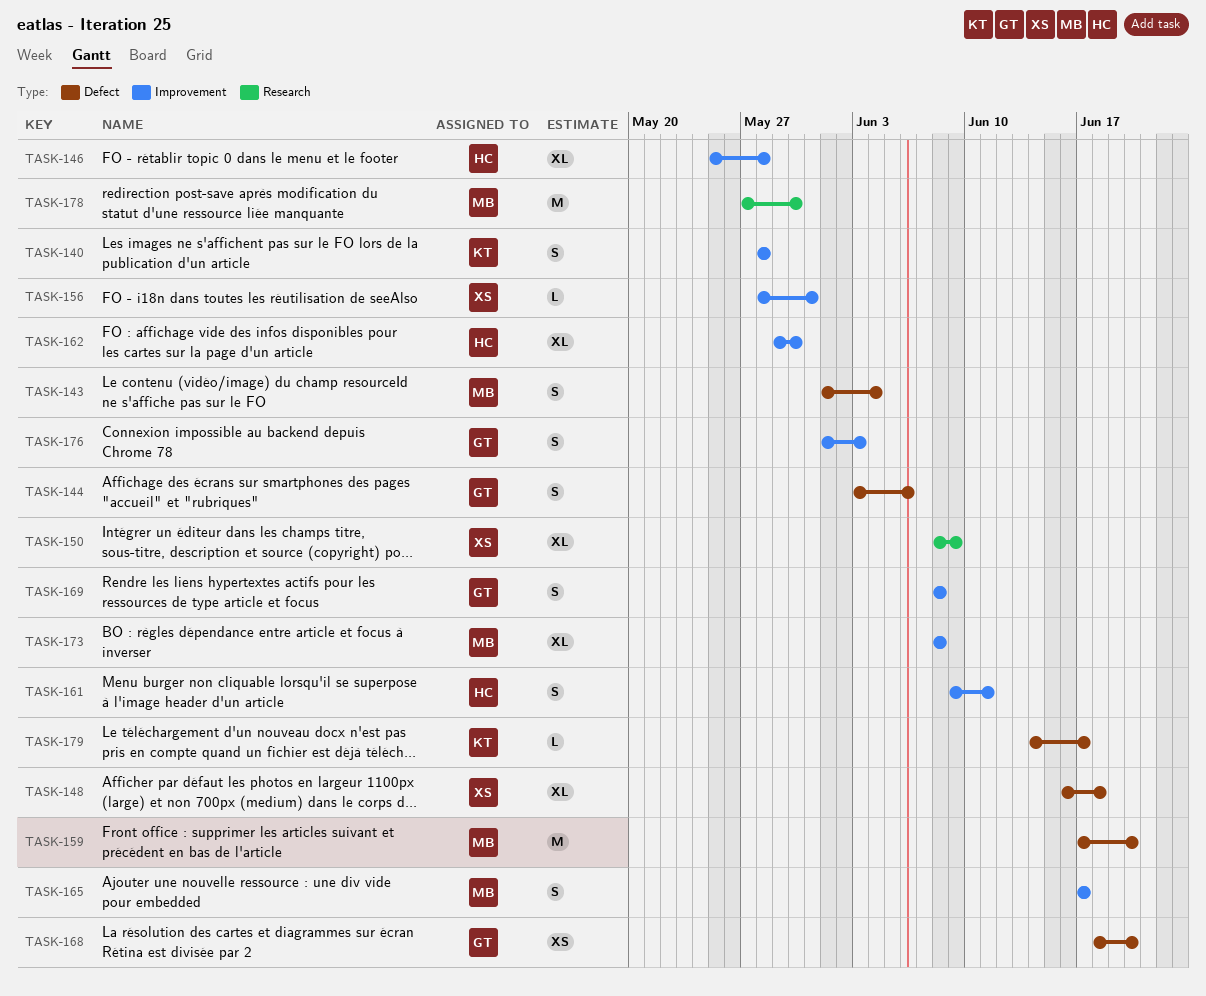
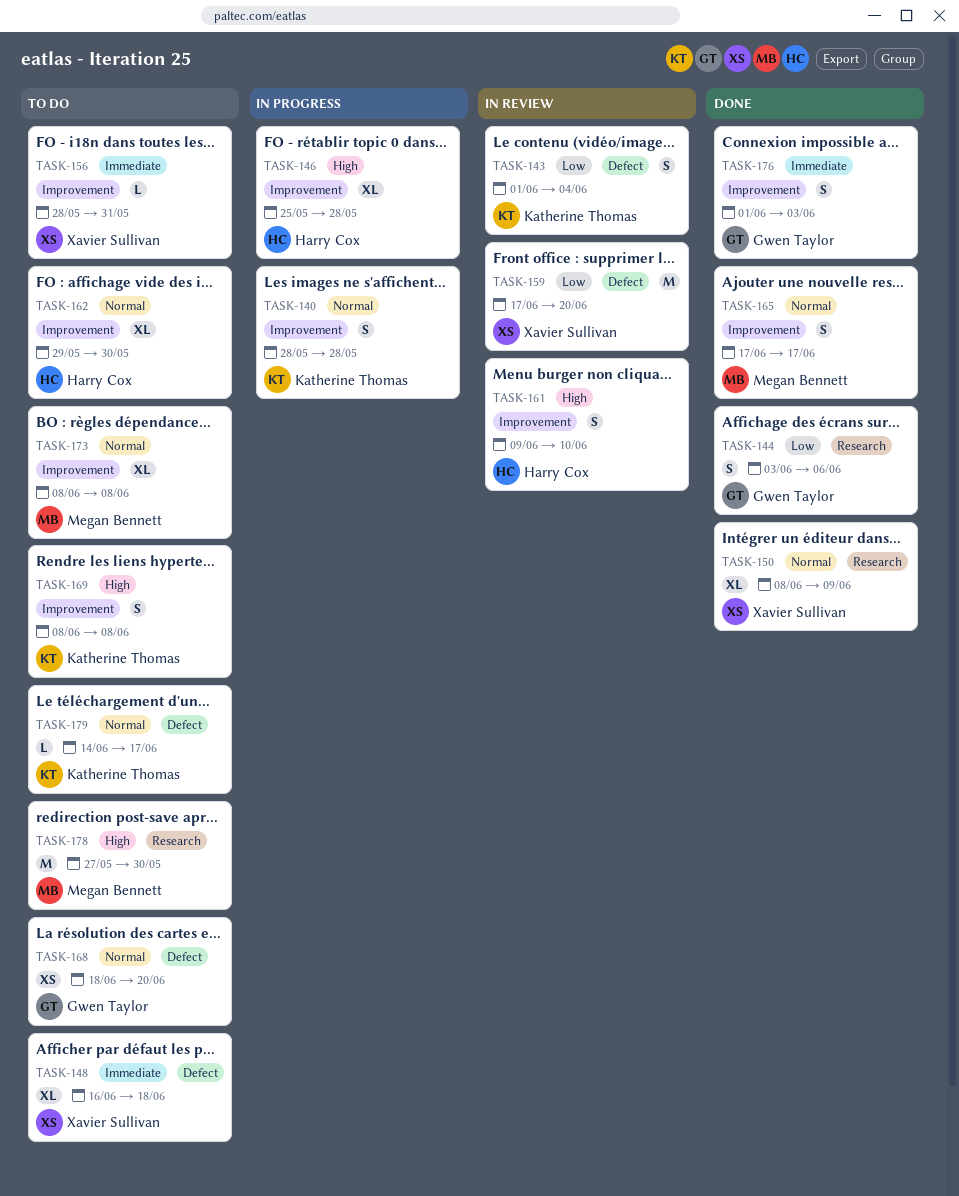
TASK-143, owner: Megan Bennett -> Katherine Thomas
TASK-144, label: Defect -> Research
TASK-159, owner: Megan Bennett -> Xavier Sullivan
TASK-161, due: Jun 11 -> Jun 10
TASK-169, owner: Gwen Taylor -> Katherine Thomas

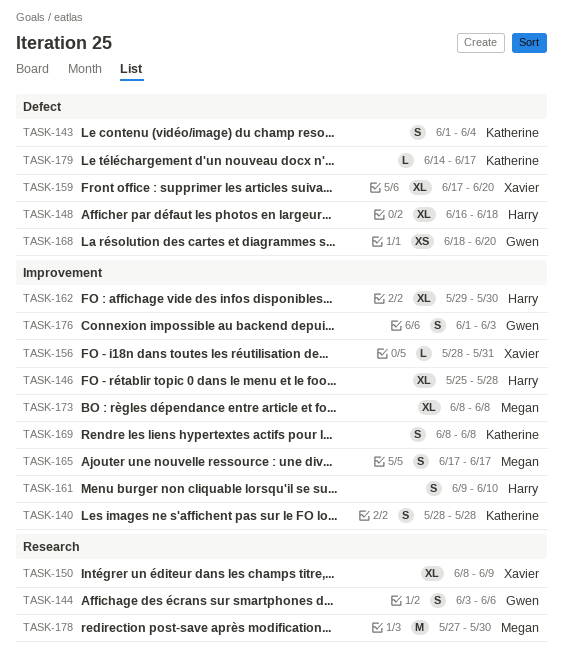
TASK-148, owner: Xavier Sullivan -> Harry Cox
TASK-159, estimate: M -> XL

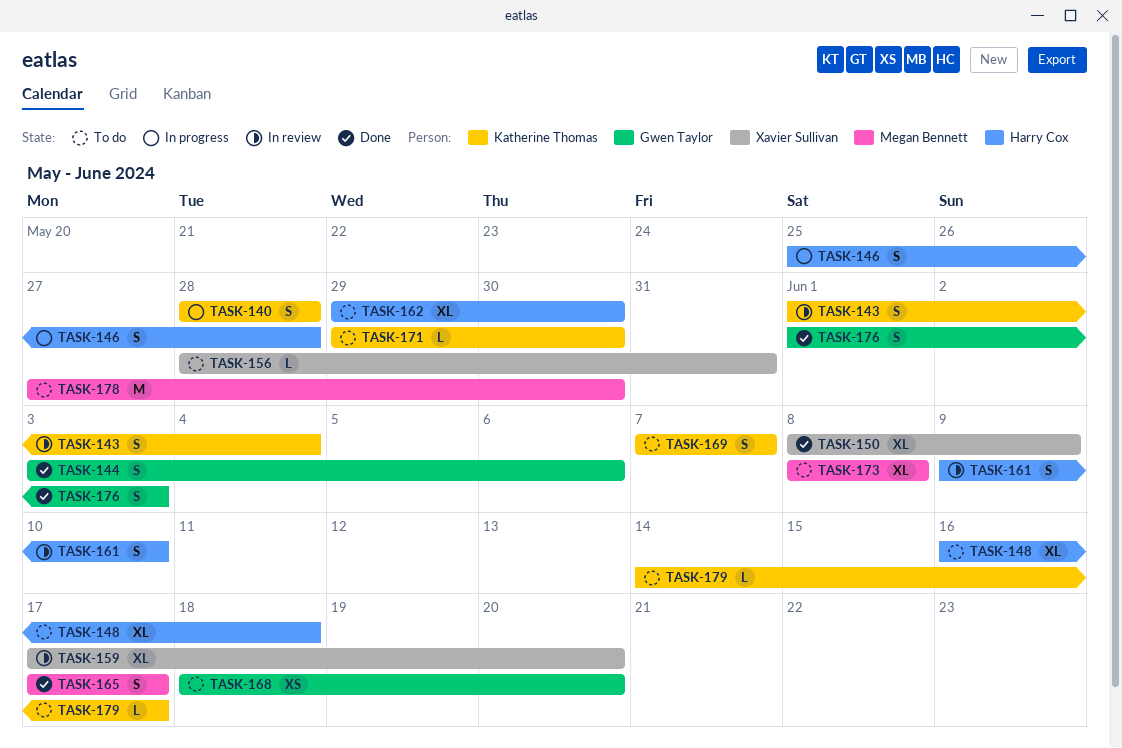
TASK-146, estimate: XL -> S
TASK-169, start: Jun 8 -> Jun 7
TASK-169, due: Jun 8 -> Jun 7
TASK-171: none -> present

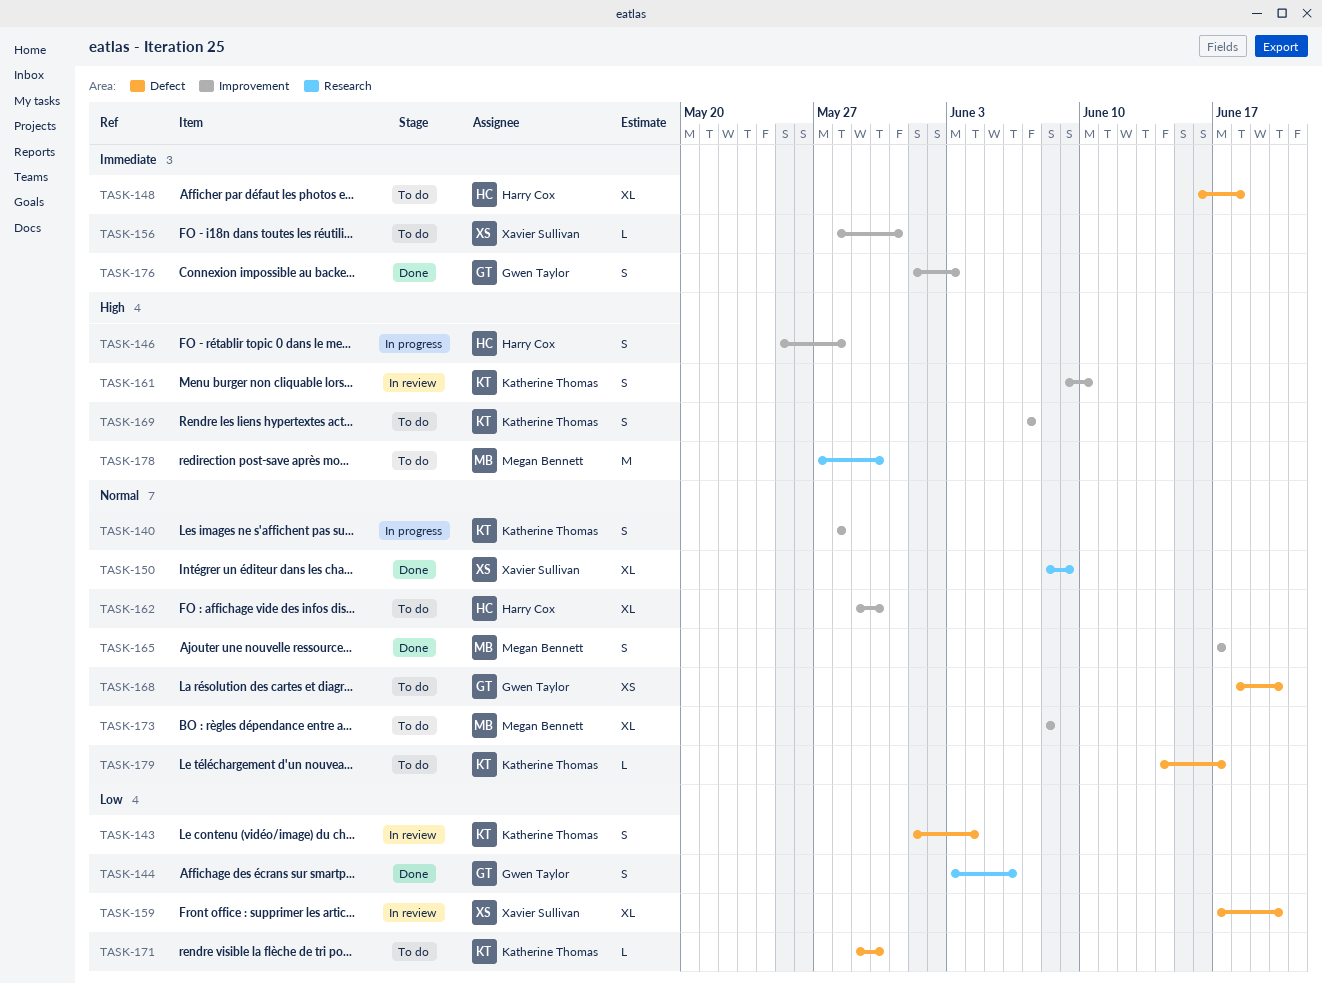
TASK-161, owner: Harry Cox -> Katherine Thomas

